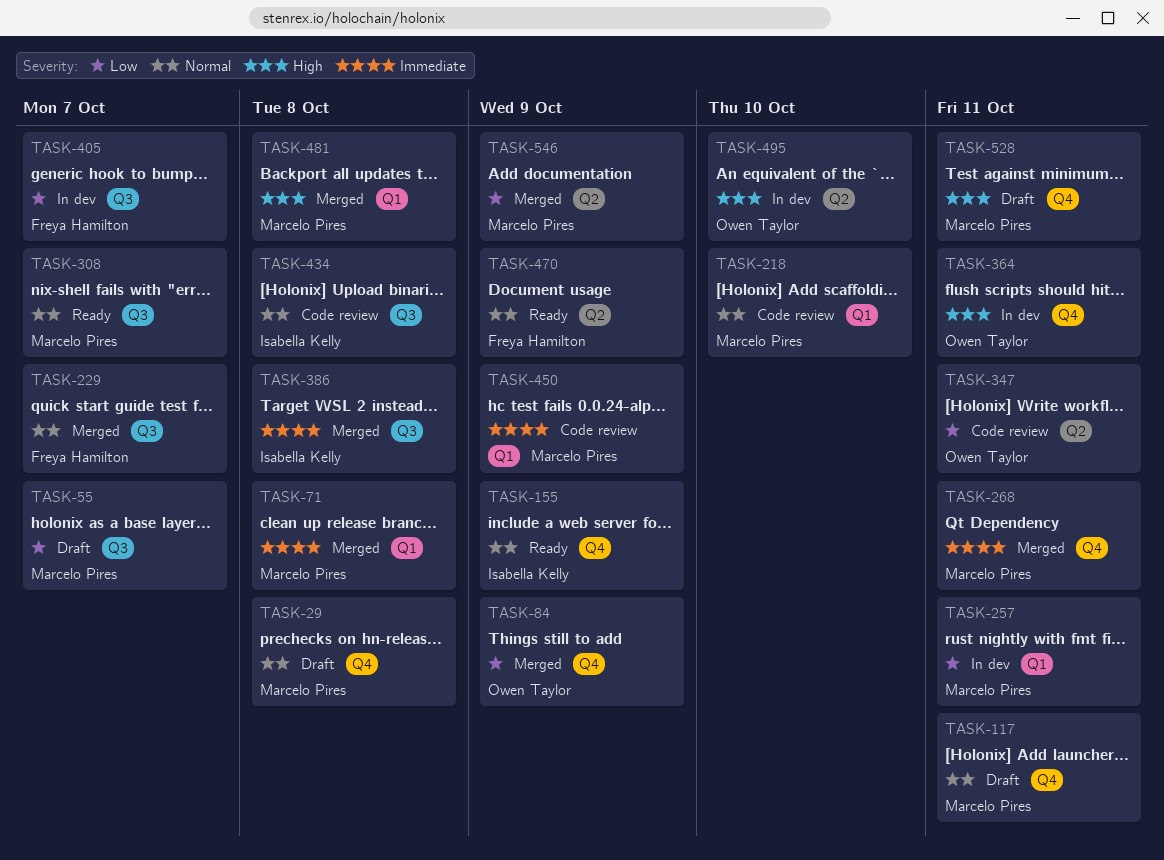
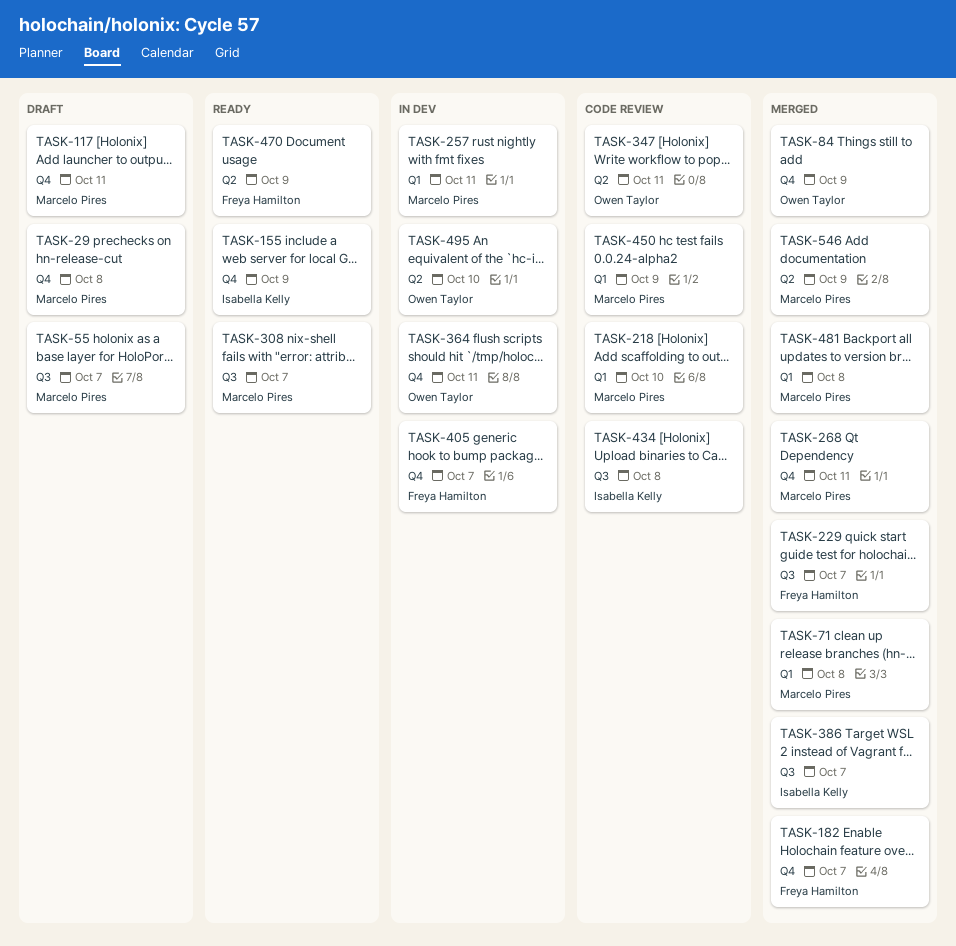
TASK-182: none -> present
TASK-386, due: Oct 8 -> Oct 7
TASK-405, label: Q3 -> Q4
TASK-528: present -> none

